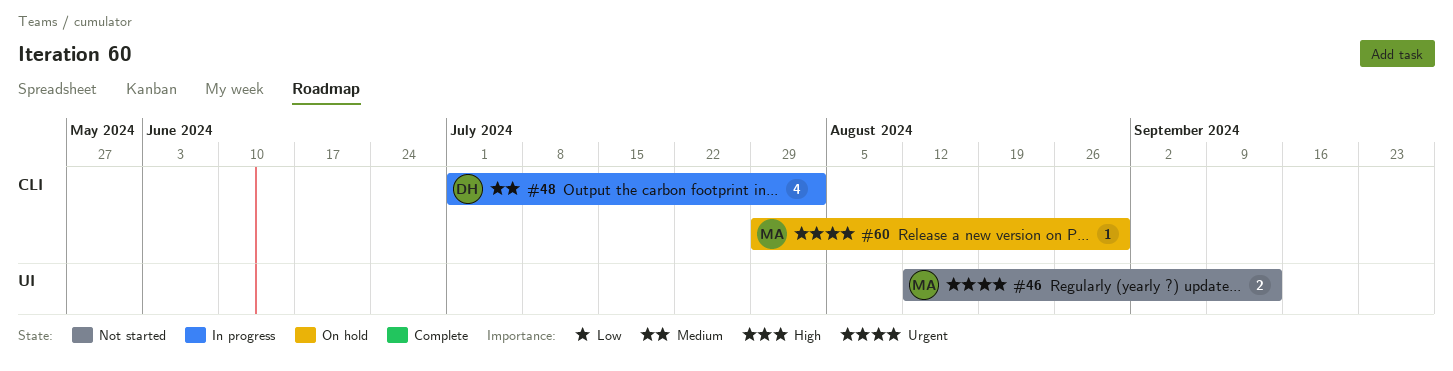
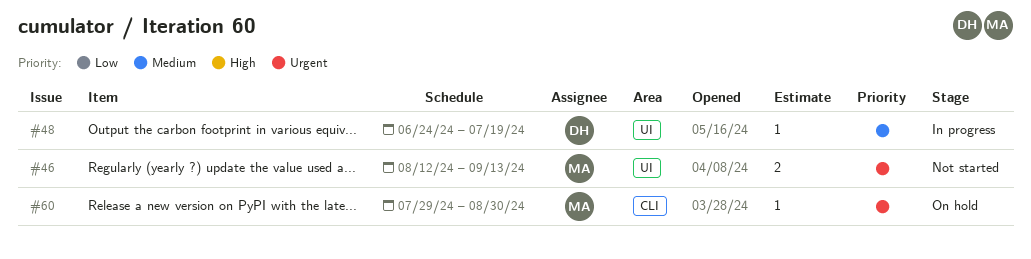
#48, label: CLI -> UI
#48, estimate: 4 -> 1
#48, start: Jul 1 -> Jun 24
#48, due: Aug 2 -> Jul 19

